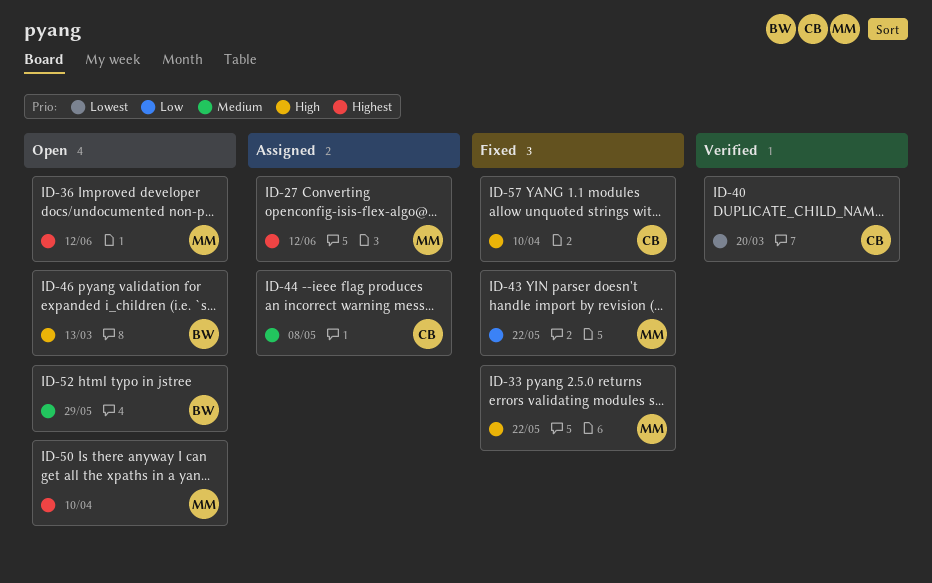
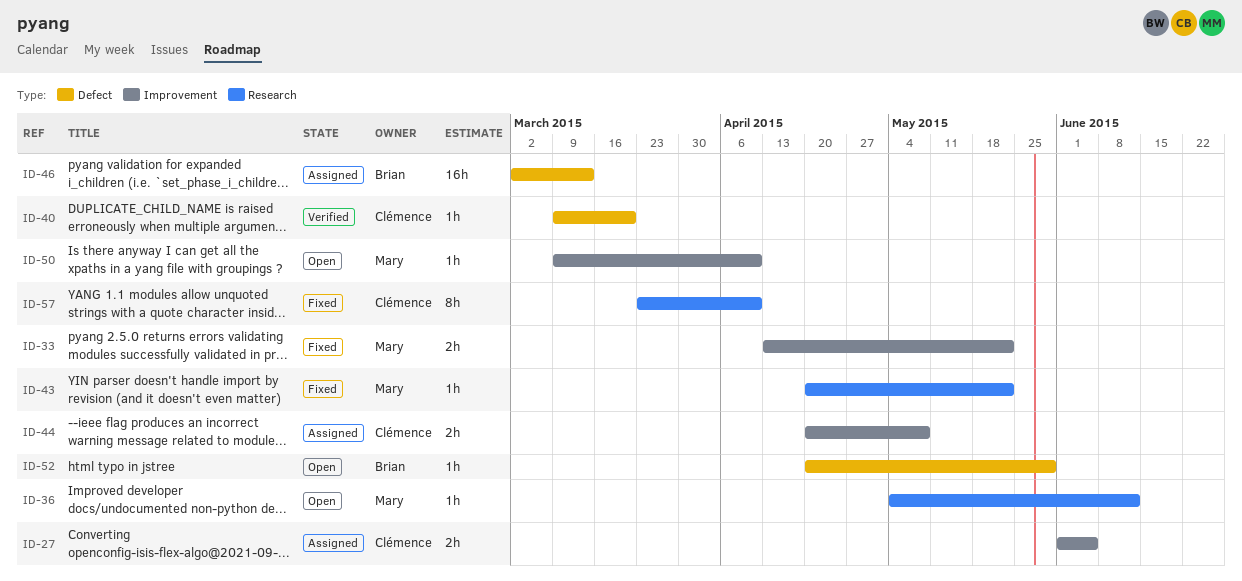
ID-27, owner: Mary -> Clémence
ID-27, due: Jun 12 -> Jun 5
ID-46, status: Open -> Assigned

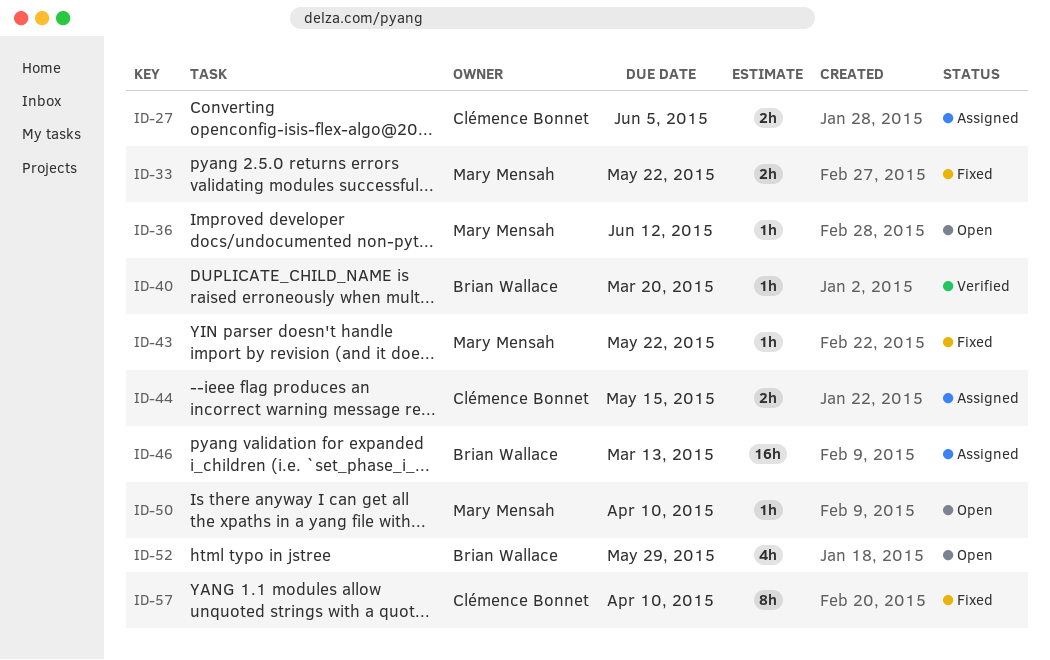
ID-40, owner: Clémence Bonnet -> Brian Wallace
ID-44, due: May 8 -> May 15
ID-52, estimate: 1h -> 4h

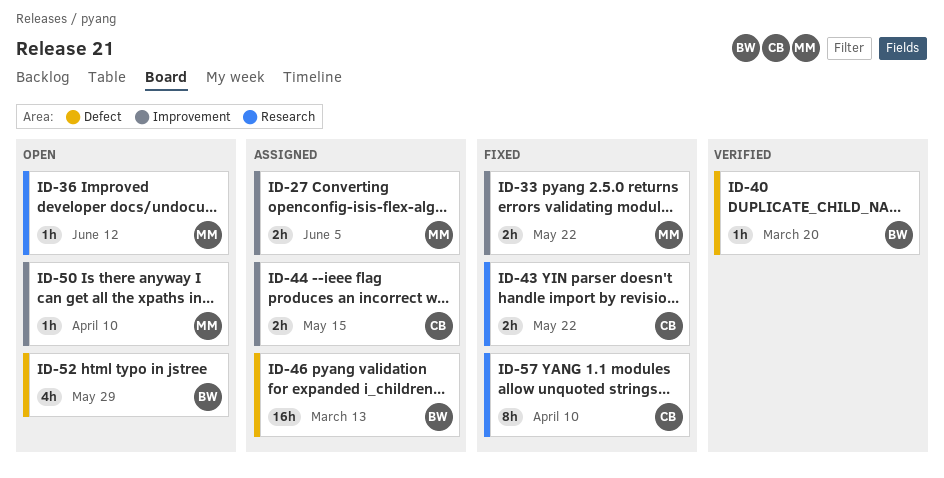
ID-27, owner: Clémence Bonnet -> Mary Mensah
ID-43, owner: Mary Mensah -> Clémence Bonnet
ID-43, estimate: 1h -> 2h

